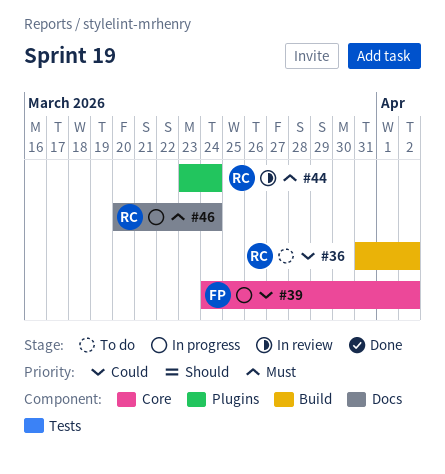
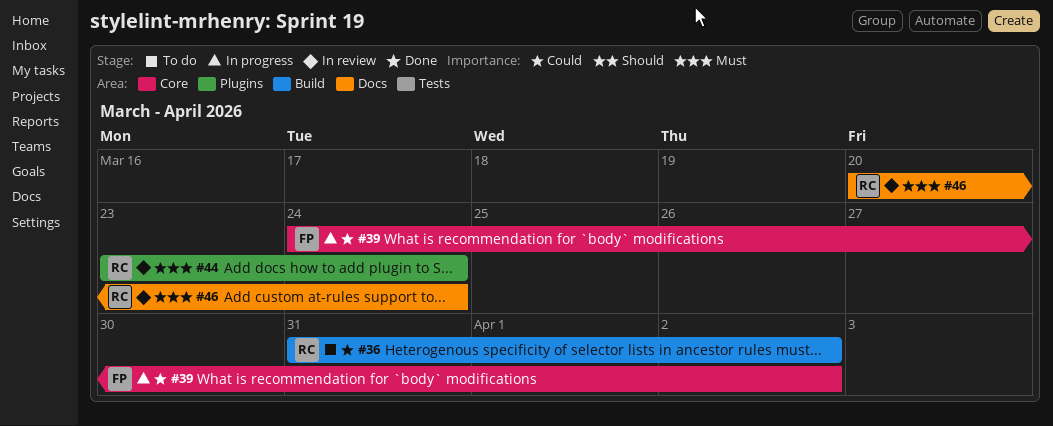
#46, status: In progress -> In review

